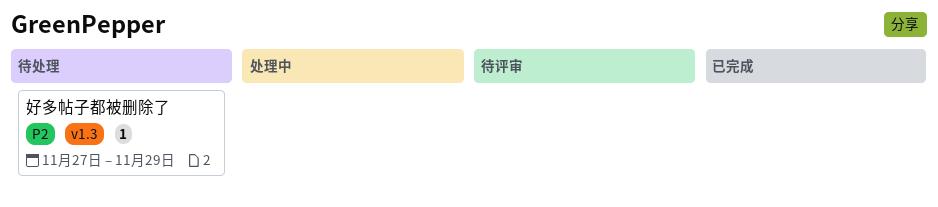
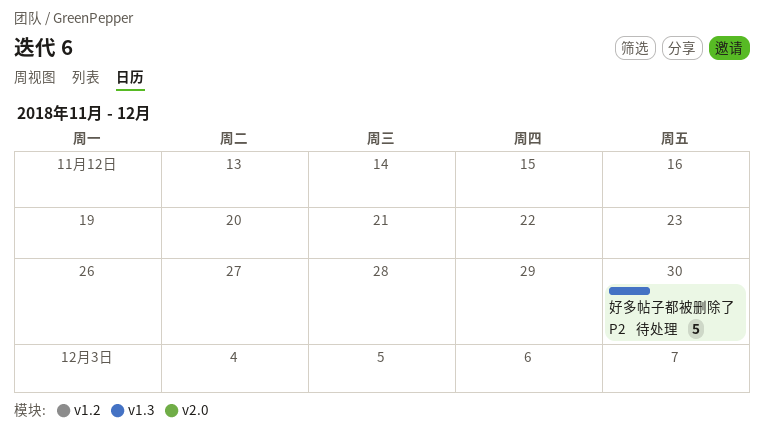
好多帖子都被删除了, estimate: 1 -> 5
好多帖子都被删除了, due: Nov 29 -> Nov 30

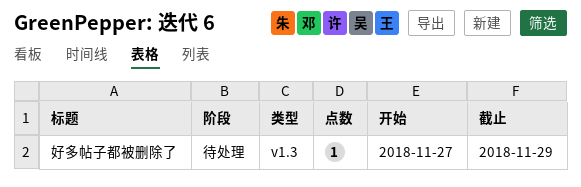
好多帖子都被删除了, estimate: 5 -> 1
好多帖子都被删除了, due: Nov 30 -> Nov 29

